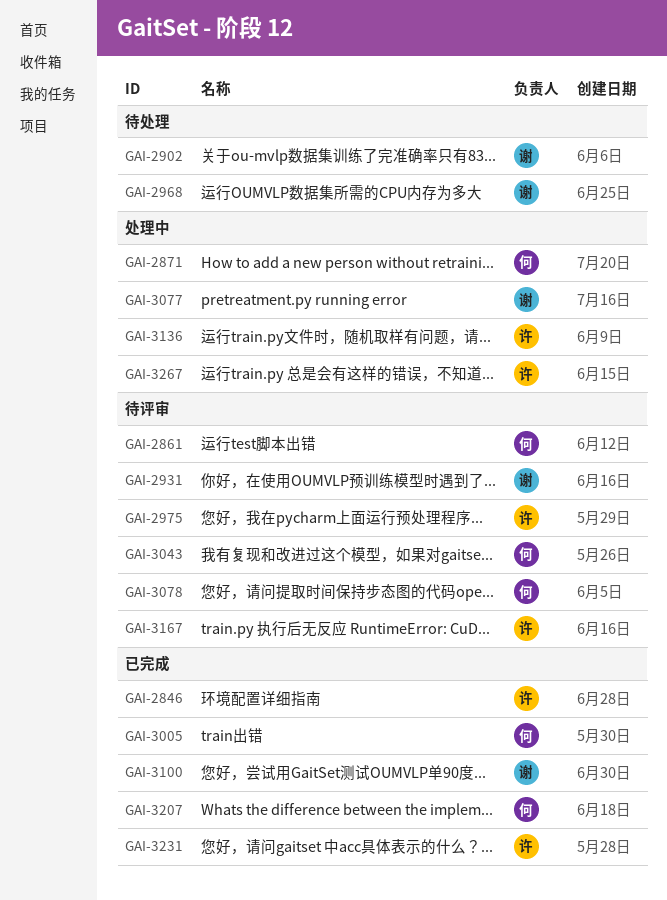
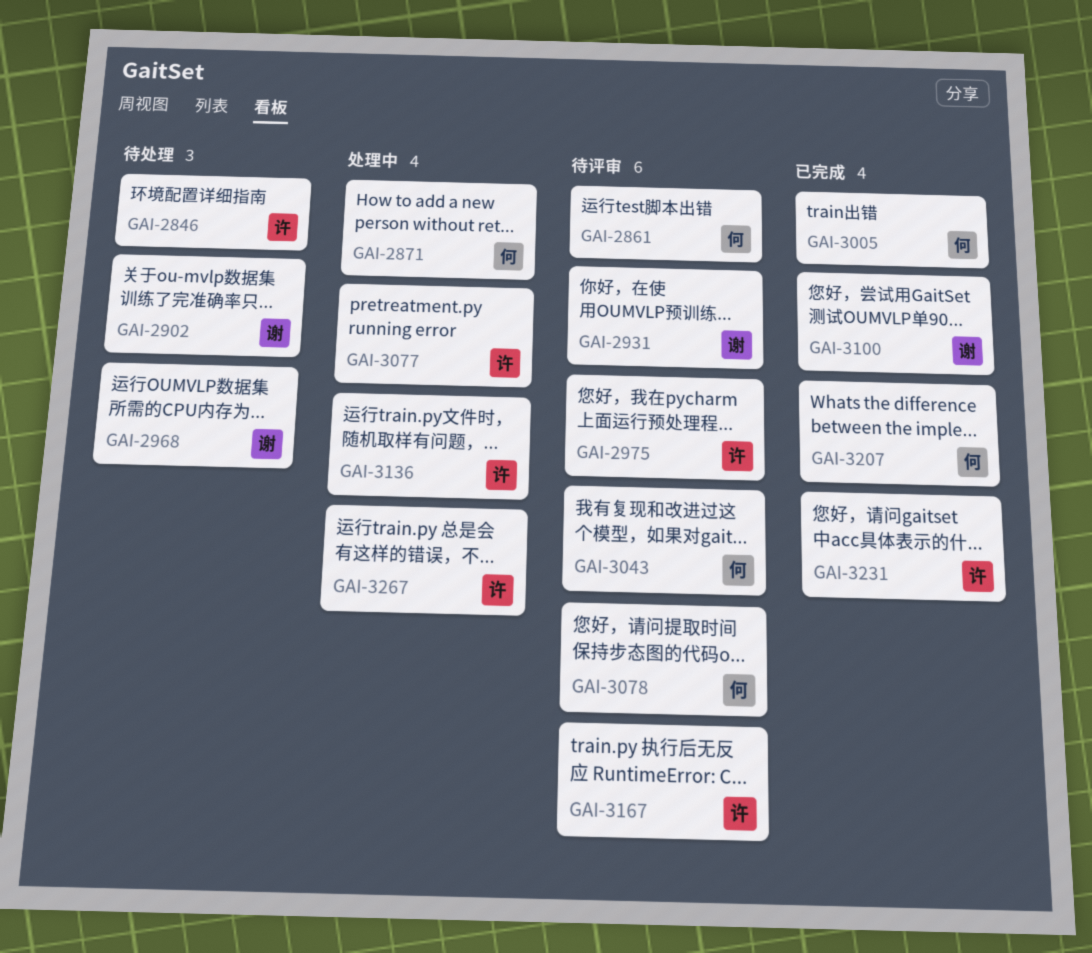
GAI-2846, status: 已完成 -> 待处理
GAI-3077, owner: 谢 -> 许

